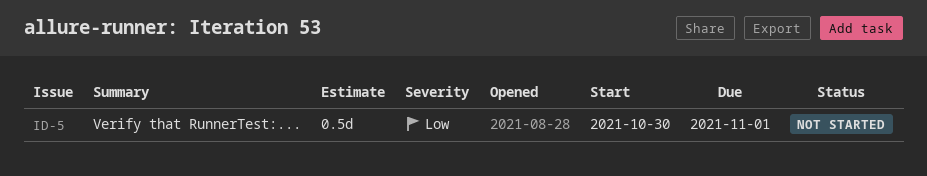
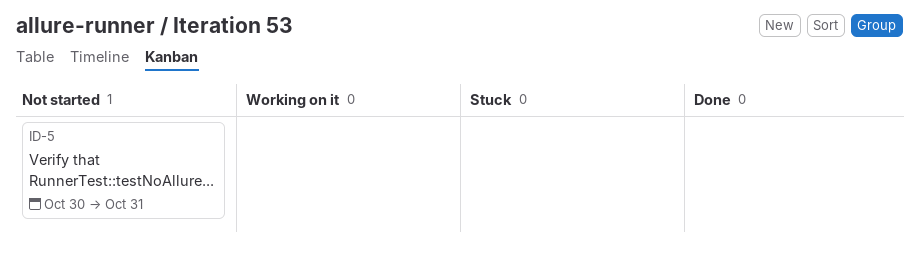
ID-5, due: Nov 1 -> Oct 31

